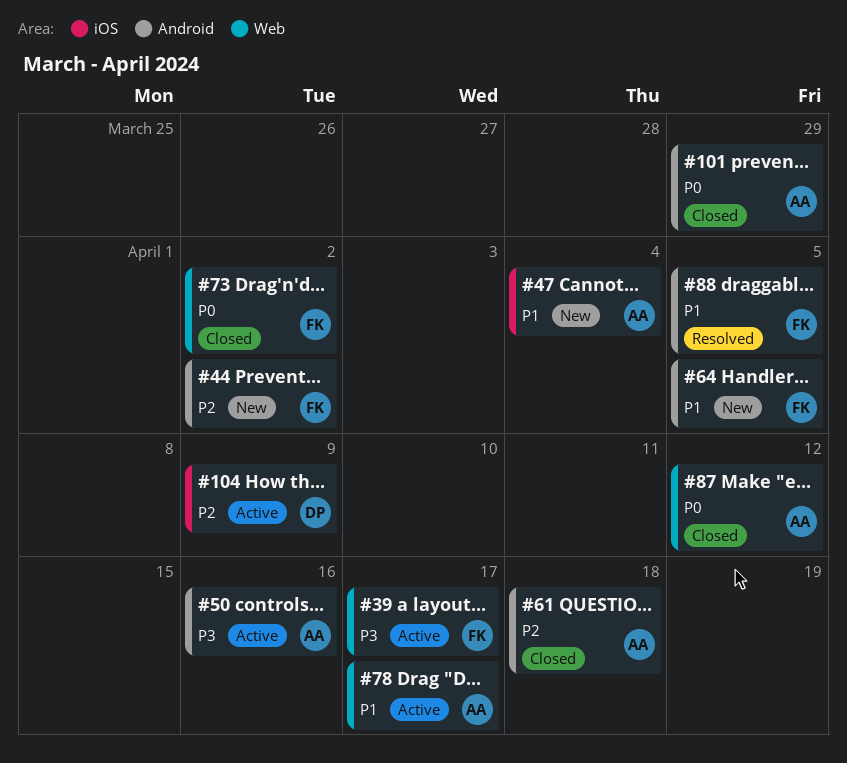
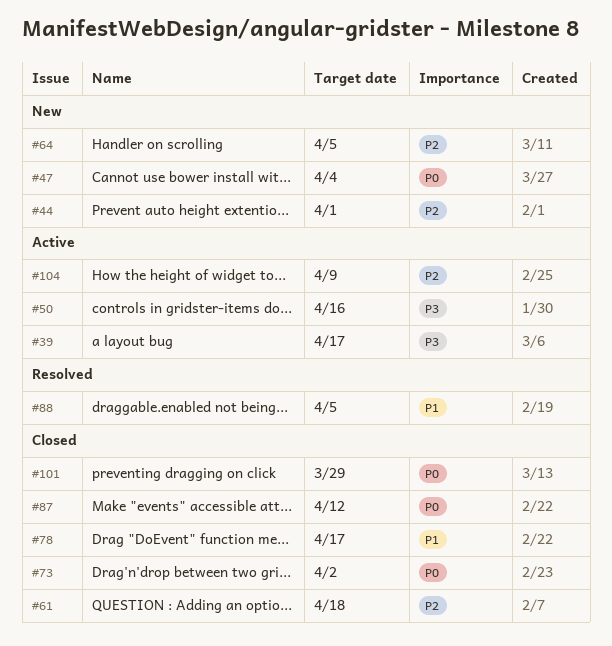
#44, due: Apr 2 -> Apr 1
#47, priority: P1 -> P0
#64, priority: P1 -> P2
#78, status: Active -> Closed

